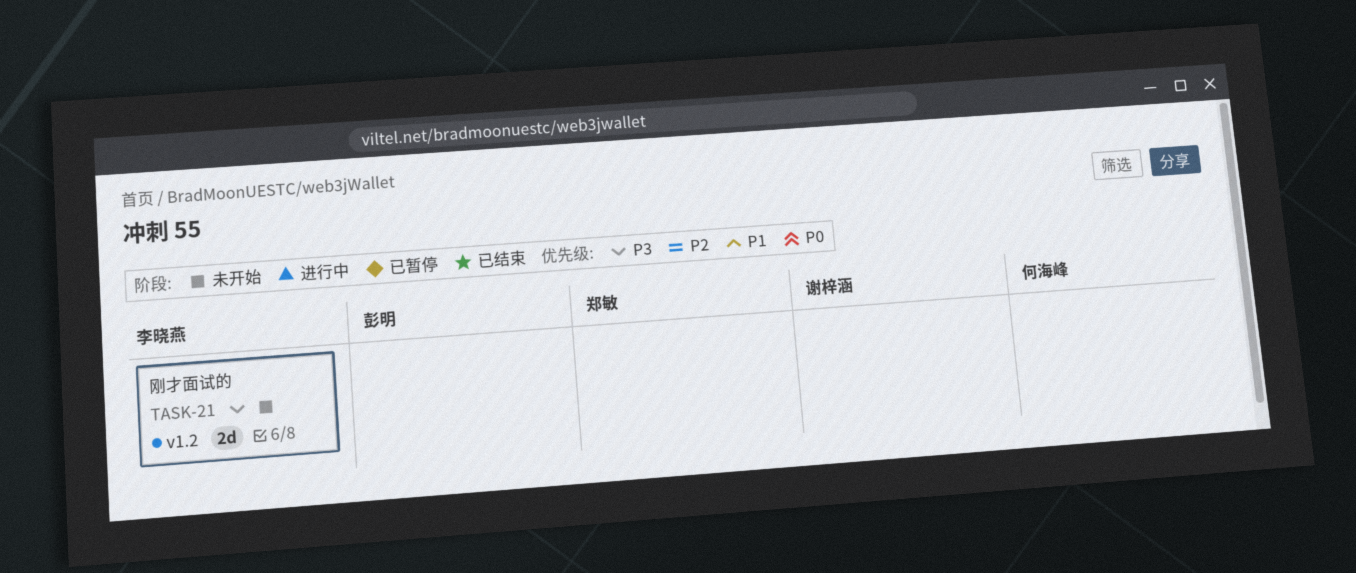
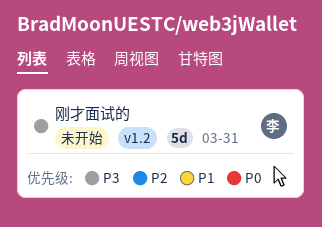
刚才面试的, estimate: 2d -> 5d

